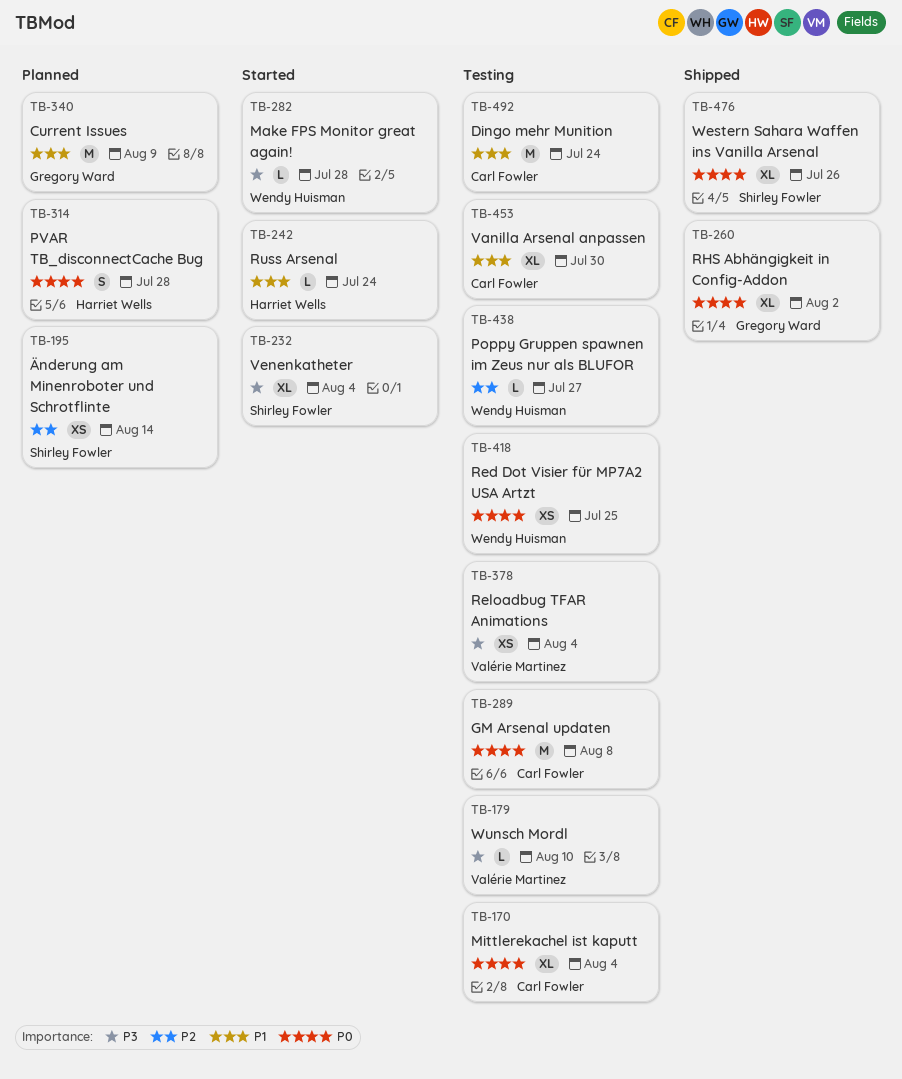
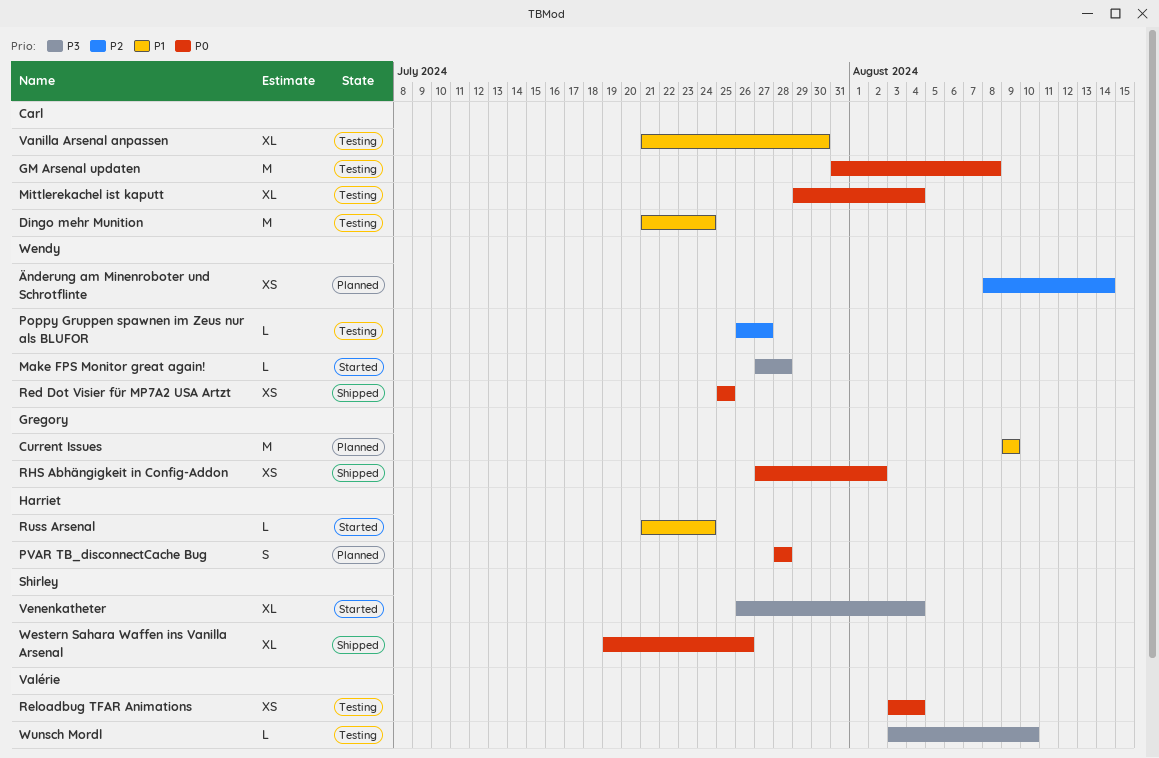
Red Dot Visier für MP7A2 USA Artzt, status: Testing -> Shipped
Reloadbug TFAR Animations, priority: P3 -> P0
RHS Abhängigkeit in Config-Addon, estimate: XL -> XS
Änderung am Minenroboter und Schrotflinte, owner: Shirley Fowler -> Wendy Huisman

